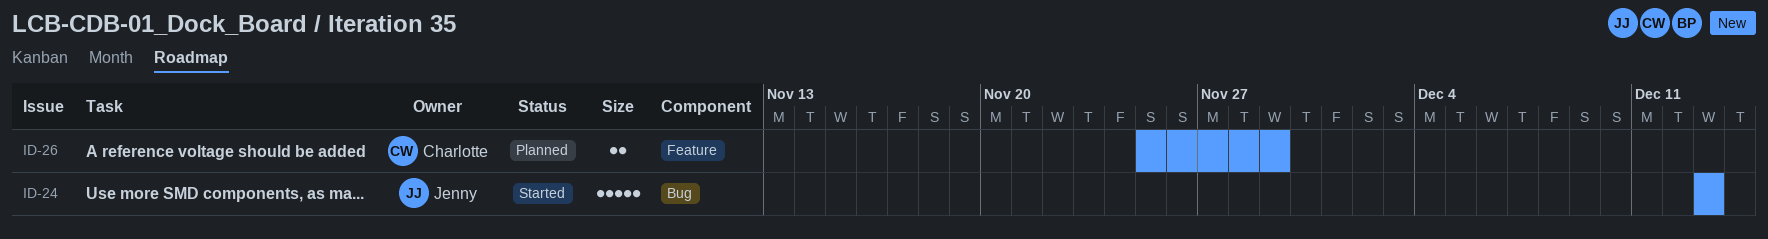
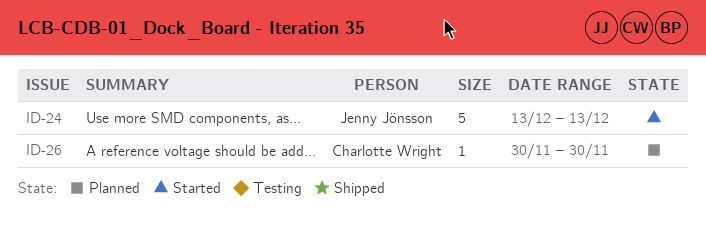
ID-26, estimate: 2 -> 1
ID-26, start: Nov 25 -> Nov 30
ID-26, due: Nov 29 -> Nov 30

